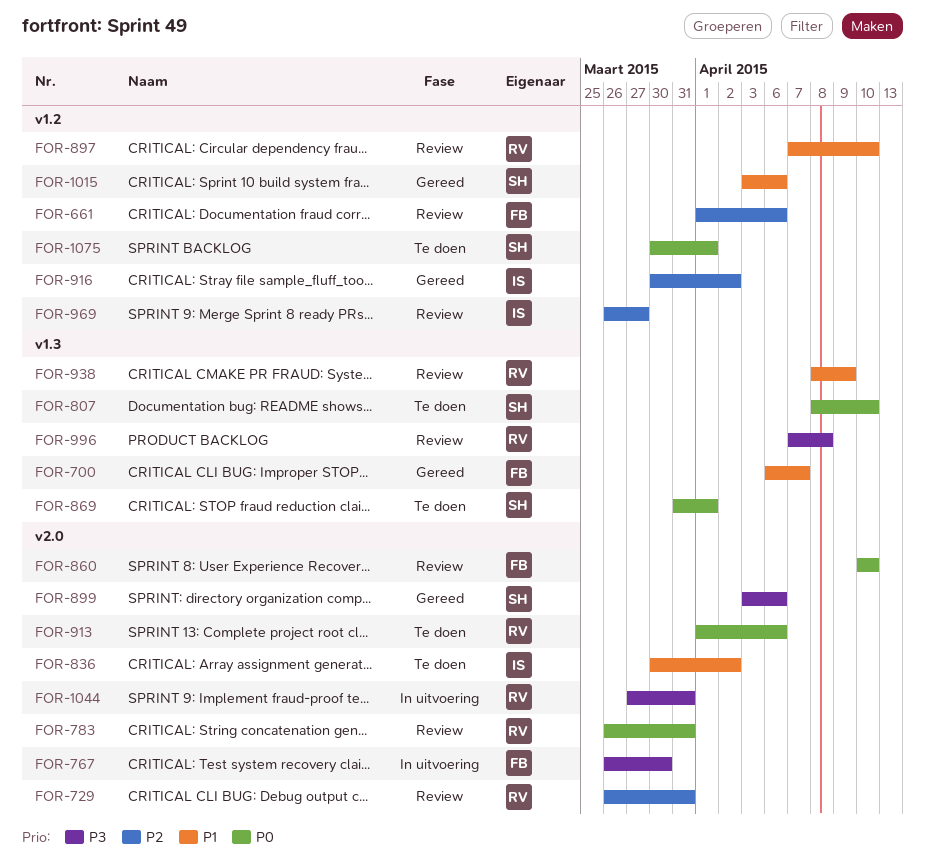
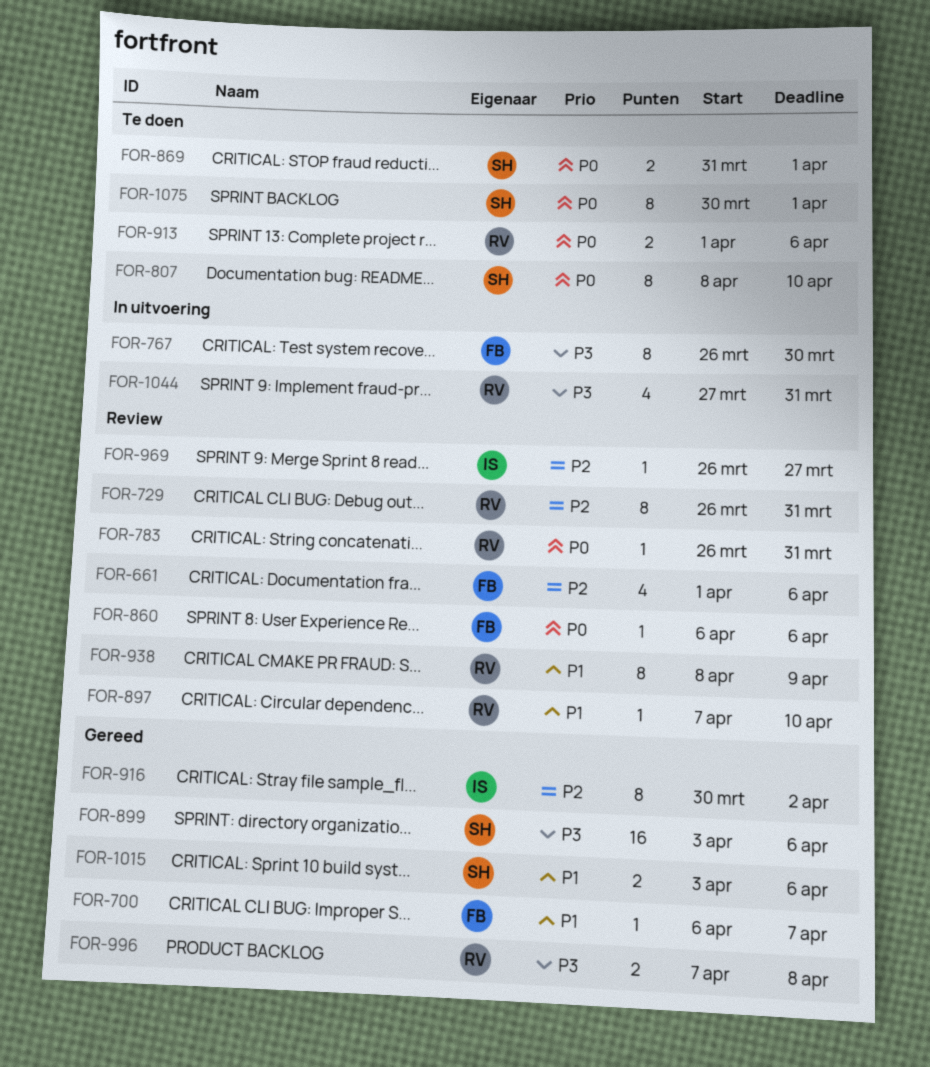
FOR-836: present -> none
FOR-860, start: Apr 10 -> Apr 6
FOR-860, due: Apr 10 -> Apr 6
FOR-996, status: Review -> Gereed

